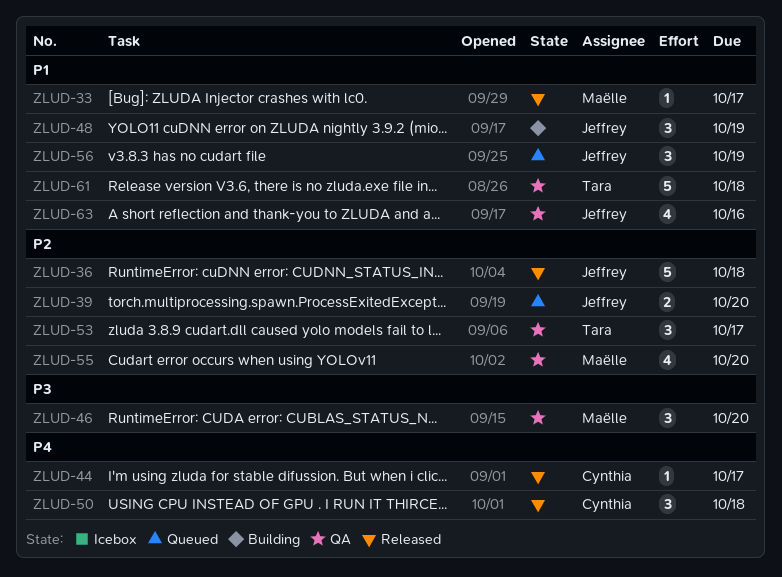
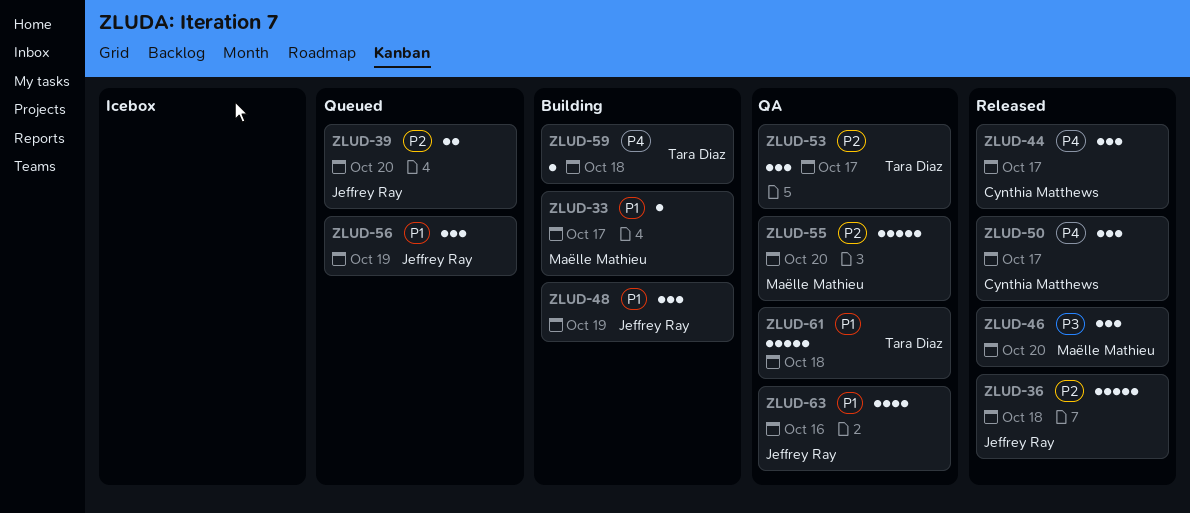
ZLUD-33, status: Released -> Building
ZLUD-44, estimate: 1 -> 3
ZLUD-46, status: QA -> Released
ZLUD-50, due: Oct 18 -> Oct 17
ZLUD-55, estimate: 4 -> 5
ZLUD-59: none -> present

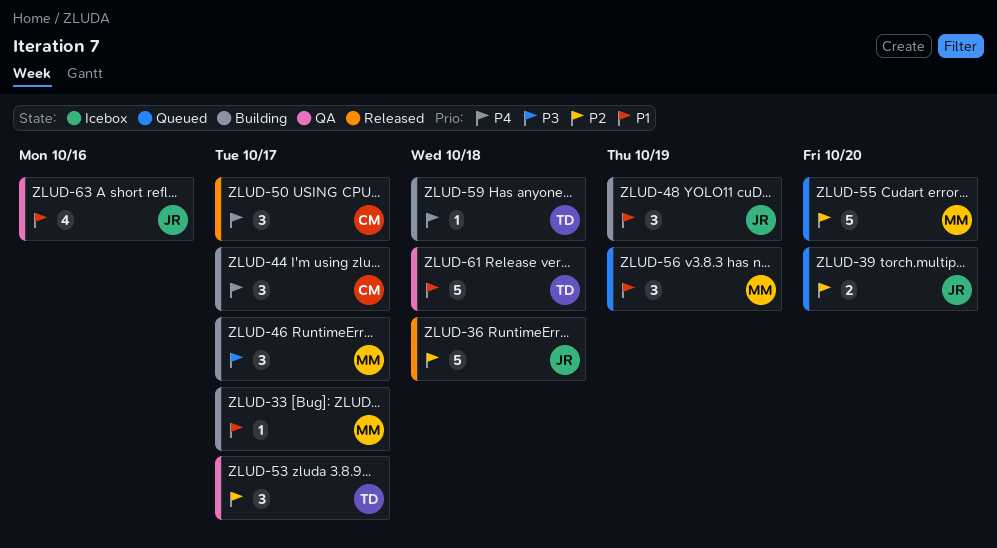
ZLUD-44, status: Released -> Building
ZLUD-46, status: Released -> Building
ZLUD-46, due: Oct 20 -> Oct 17
ZLUD-55, status: QA -> Queued
ZLUD-56, owner: Jeffrey Ray -> Maëlle Mathieu

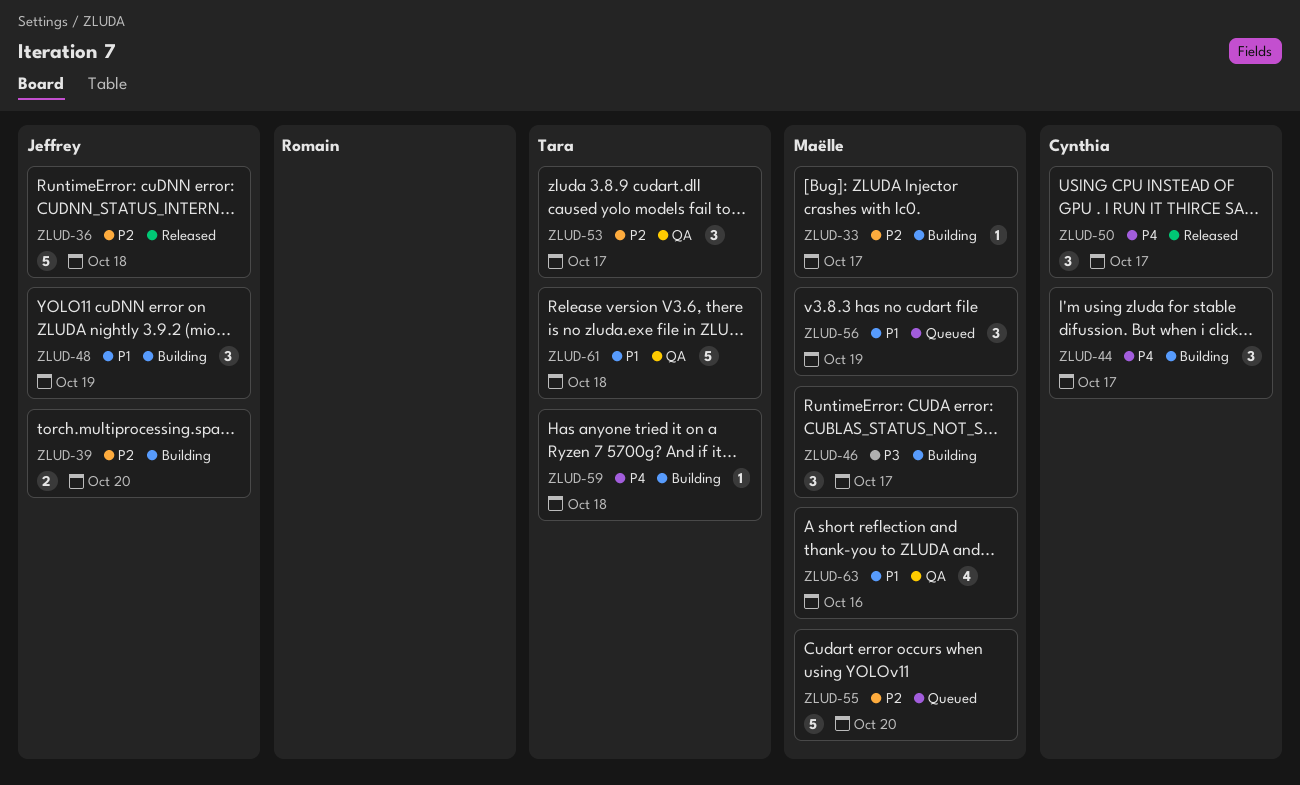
ZLUD-33, priority: P1 -> P2
ZLUD-39, status: Queued -> Building
ZLUD-63, owner: Jeffrey -> Maëlle

